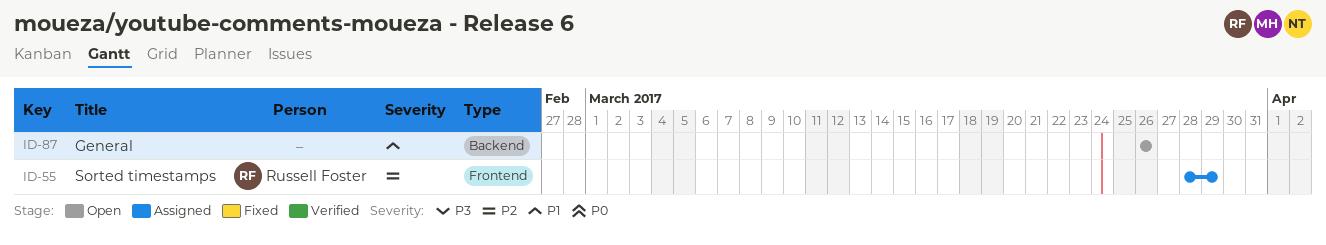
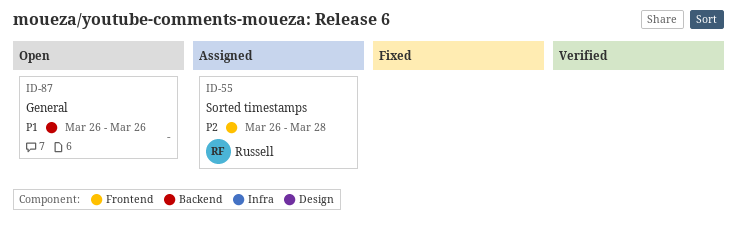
ID-55, start: Mar 28 -> Mar 26
ID-55, due: Mar 29 -> Mar 28

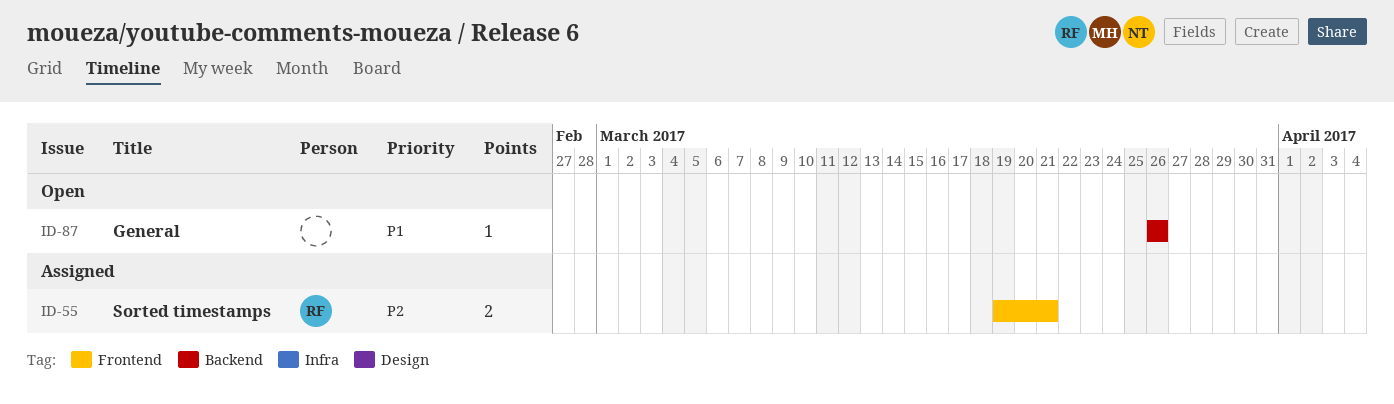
ID-55, start: Mar 26 -> Mar 19
ID-55, due: Mar 28 -> Mar 21

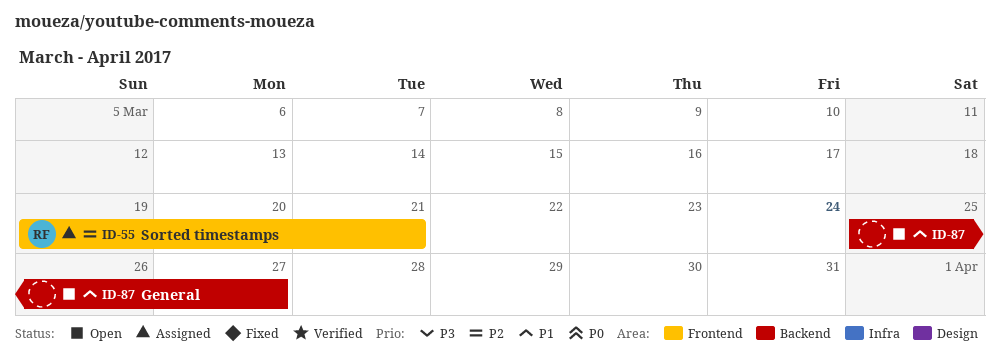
ID-87, start: Mar 26 -> Mar 25
ID-87, due: Mar 26 -> Mar 27

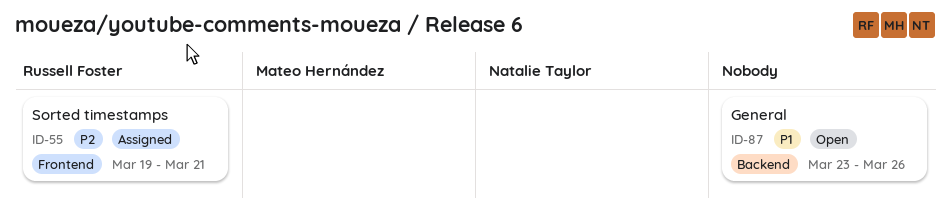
ID-87, start: Mar 25 -> Mar 23
ID-87, due: Mar 27 -> Mar 26

